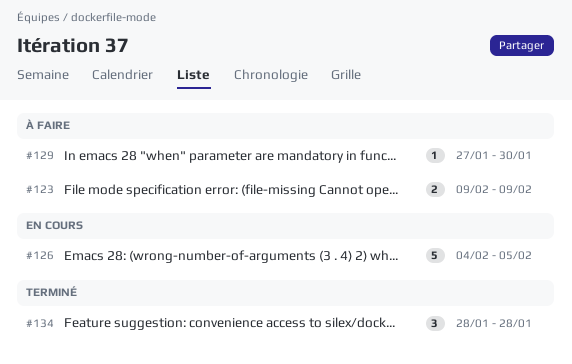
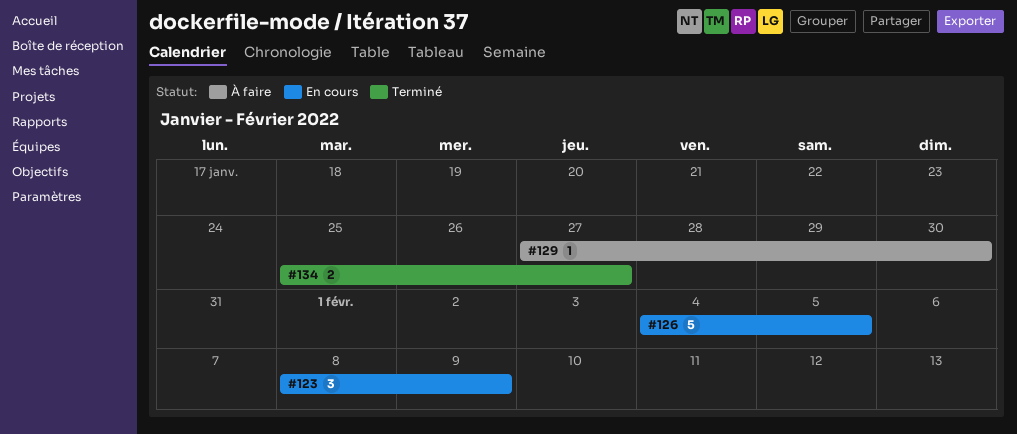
#123, status: À faire -> En cours
#123, estimate: 2 -> 3
#123, start: Feb 9 -> Feb 8
#134, estimate: 3 -> 2
#134, start: Jan 28 -> Jan 25
#134, due: Jan 28 -> Jan 27

